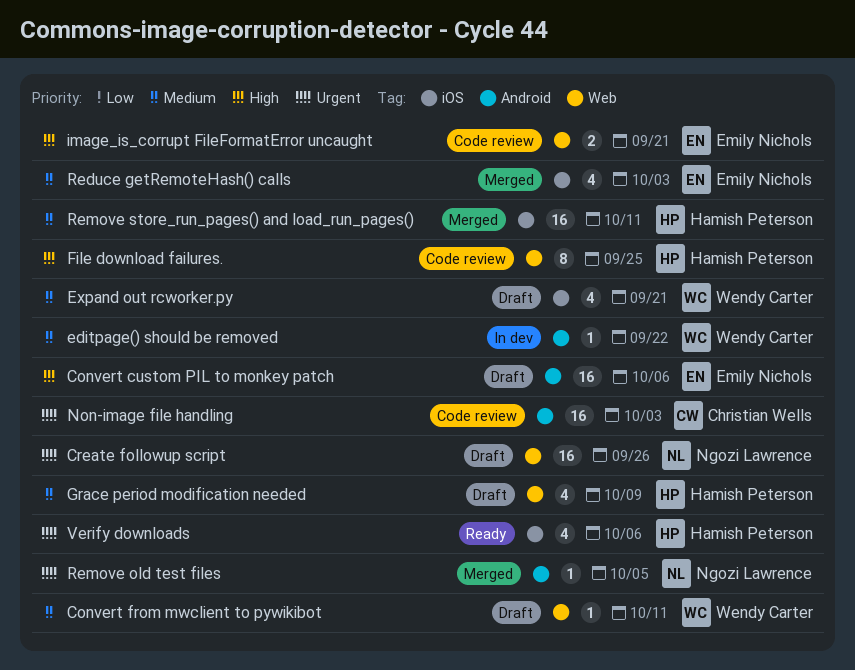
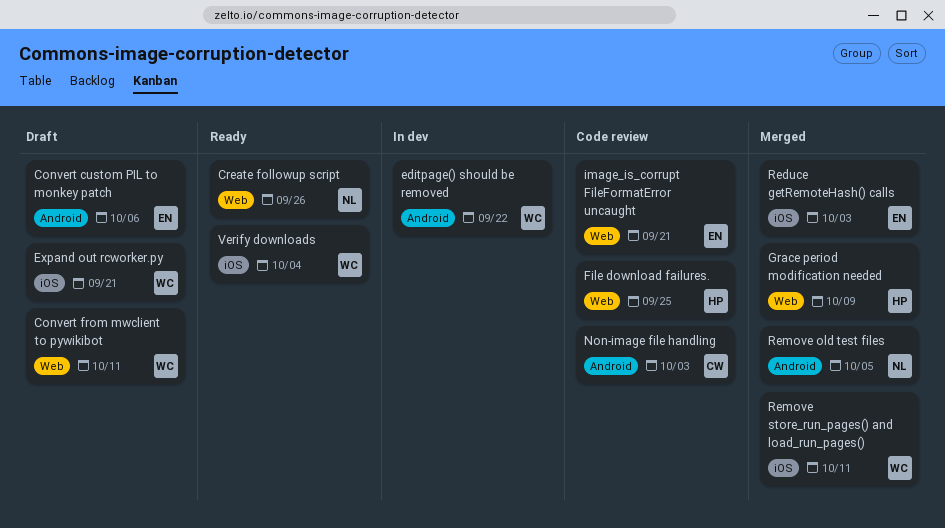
Create followup script, status: Draft -> Ready
Grace period modification needed, status: Draft -> Merged
Remove store_run_pages() and load_run_pages(), owner: Hamish Peterson -> Wendy Carter
Verify downloads, owner: Hamish Peterson -> Wendy Carter
Verify downloads, due: Oct 6 -> Oct 4

